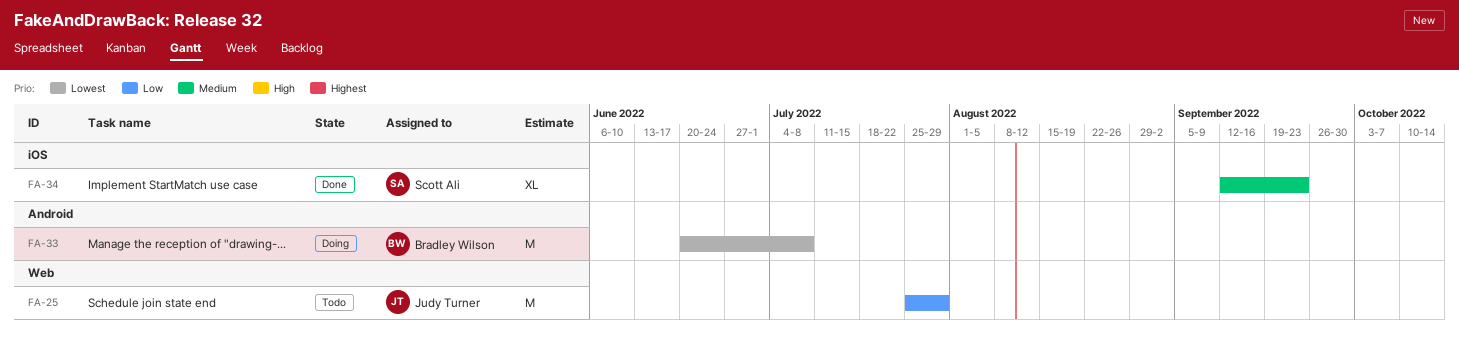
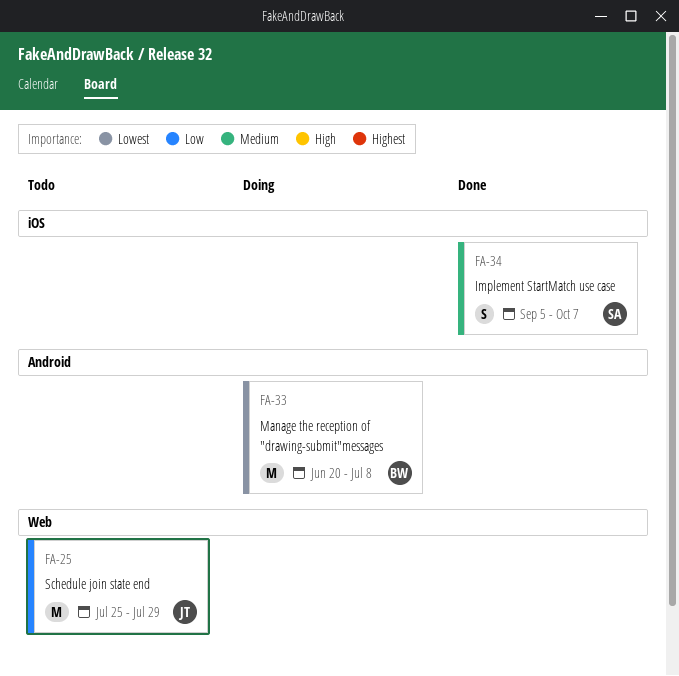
FA-34, estimate: XL -> S
FA-34, start: Sep 12 -> Sep 5
FA-34, due: Sep 23 -> Oct 7

